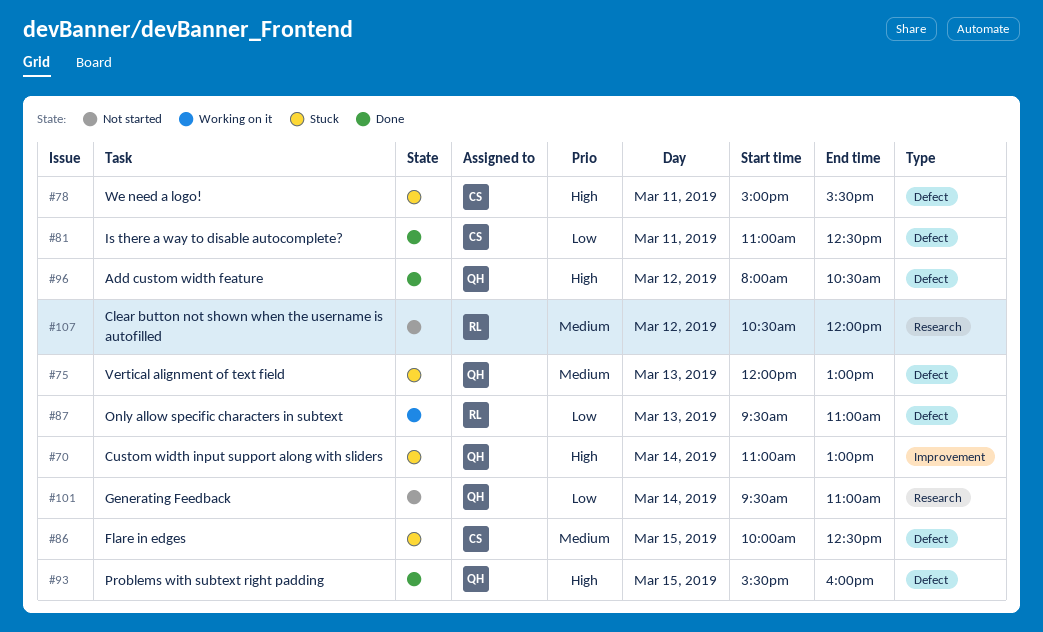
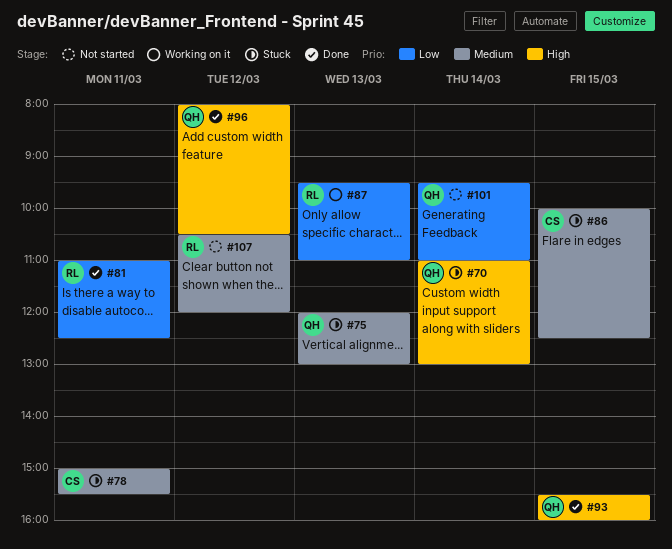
#78, priority: High -> Medium
#81, owner: CS -> RL

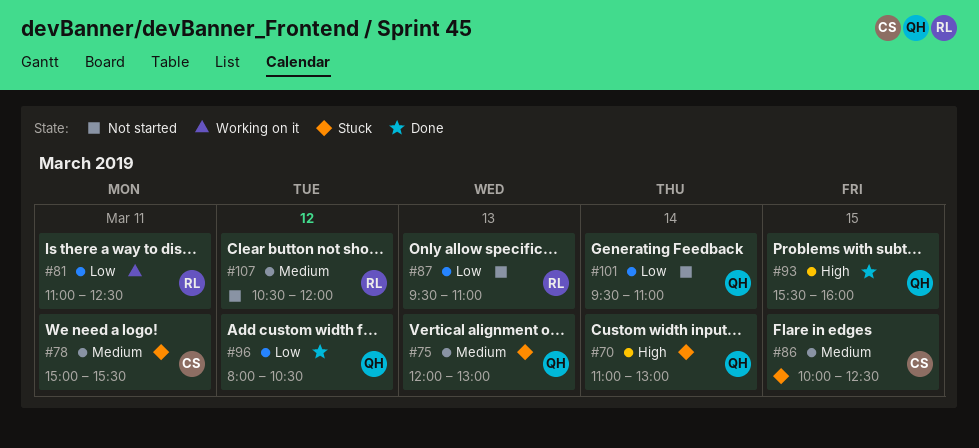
#81, status: Done -> Working on it
#87, status: Working on it -> Not started
#96, priority: High -> Low

